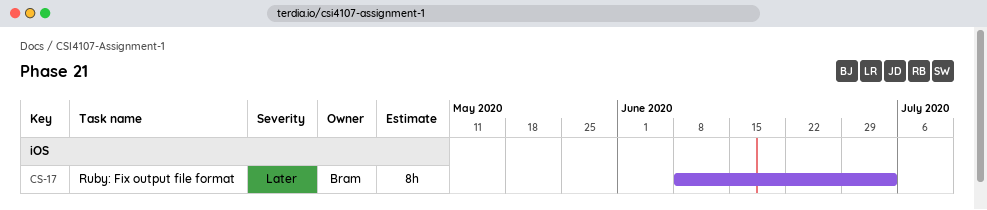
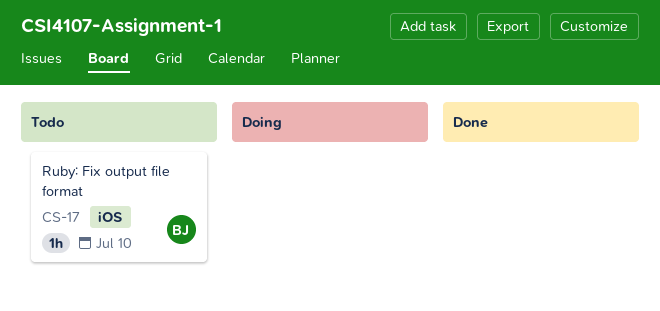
CS-17, estimate: 8h -> 1h
CS-17, due: Jul 3 -> Jul 10

